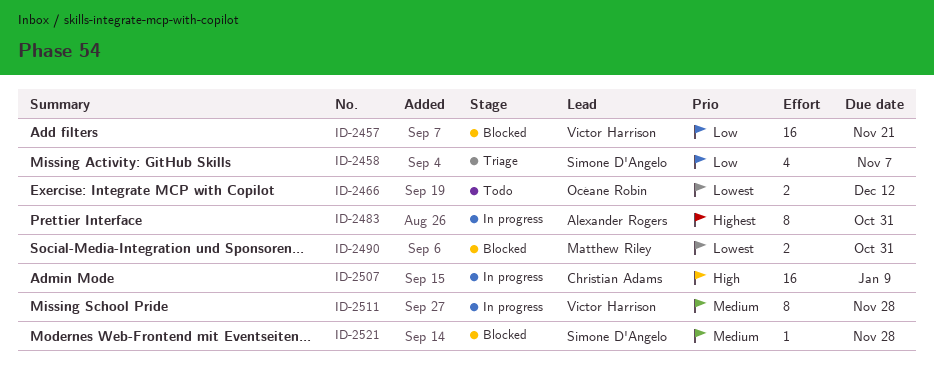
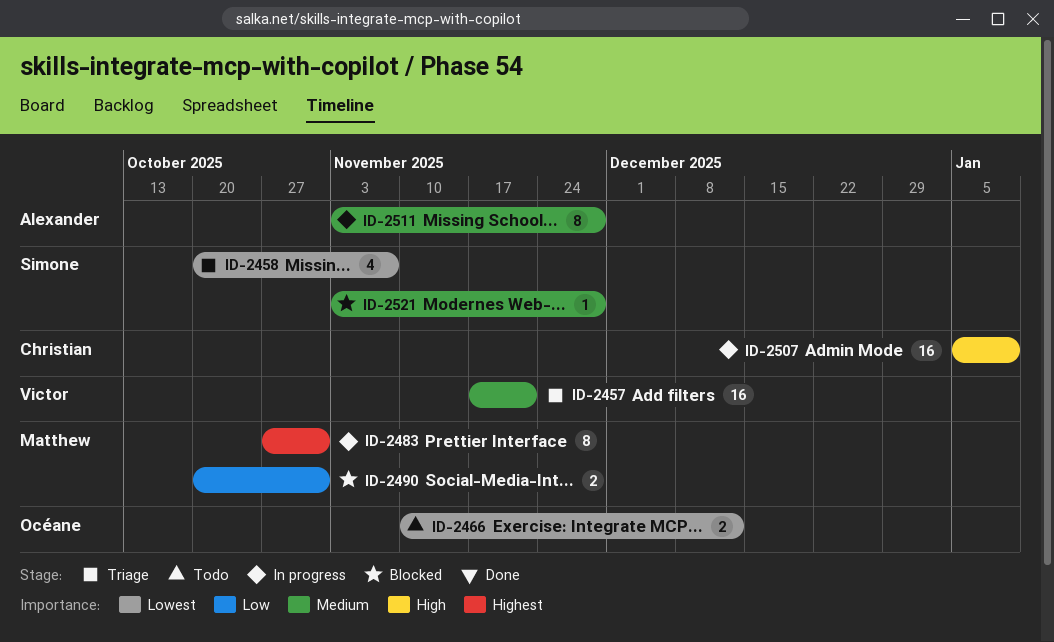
ID-2457, status: Blocked -> Triage
ID-2457, priority: Low -> Medium
ID-2458, priority: Low -> Lowest
ID-2483, owner: Alexander Rogers -> Matthew Riley
ID-2490, priority: Lowest -> Low
ID-2511, owner: Victor Harrison -> Alexander Rogers

